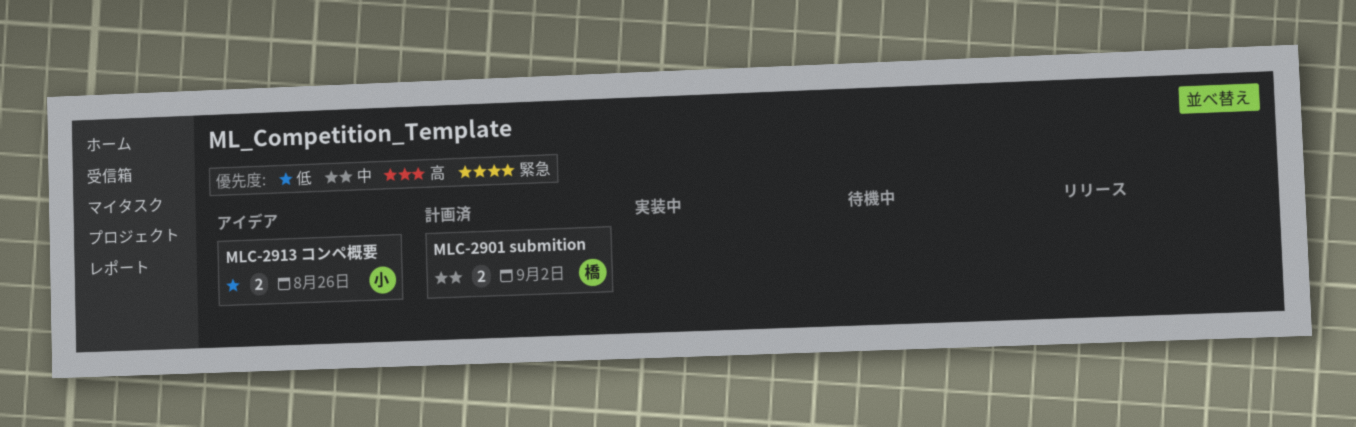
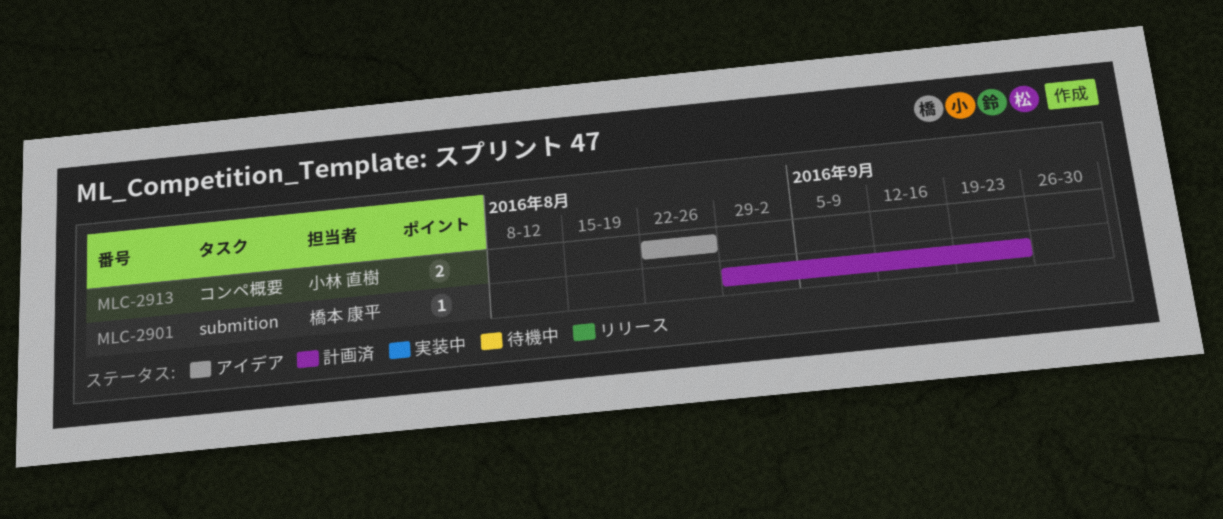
MLC-2901, estimate: 2 -> 1
MLC-2901, due: Sep 2 -> Sep 23

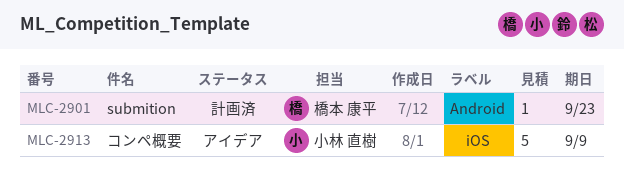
MLC-2913, estimate: 2 -> 5
MLC-2913, due: Aug 26 -> Sep 9

